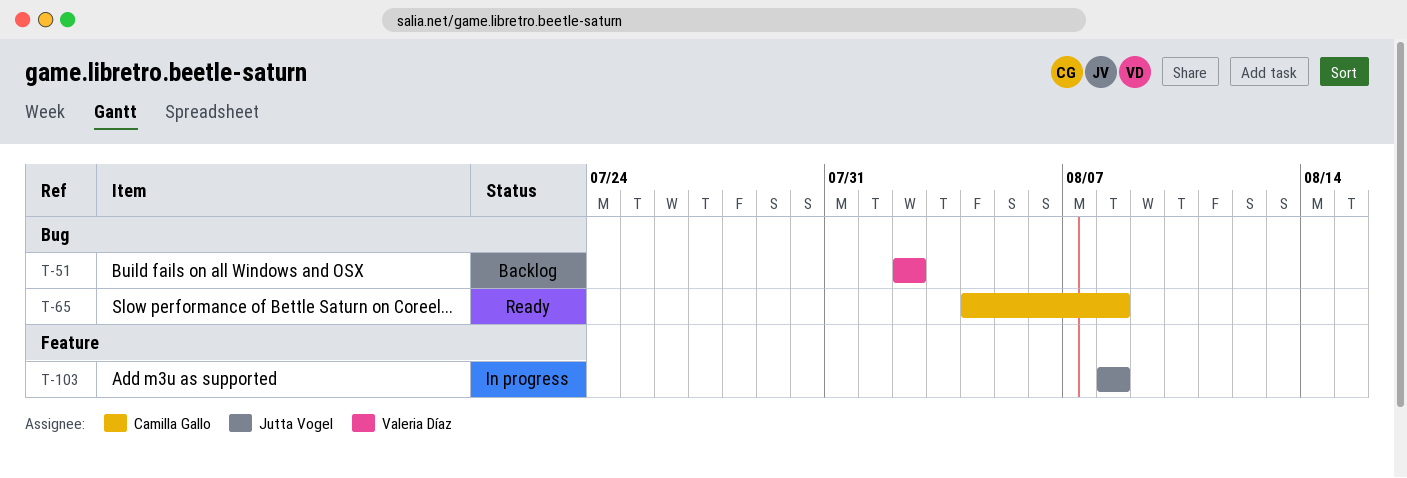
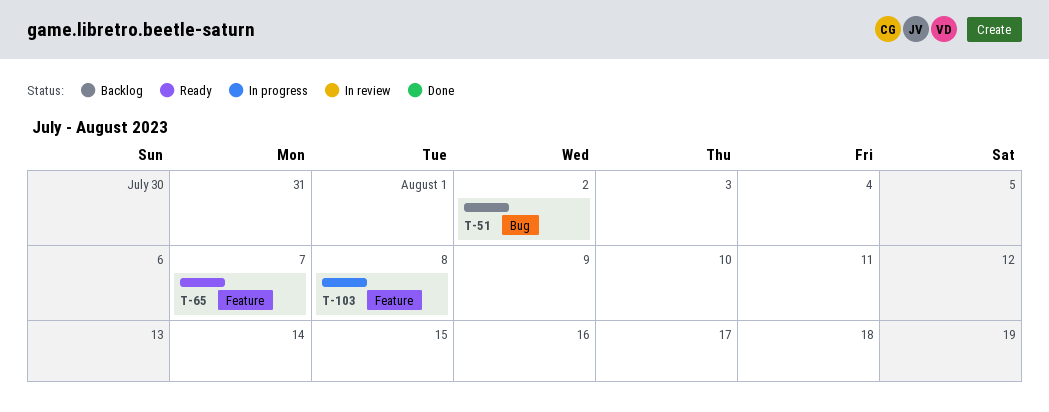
T-65, label: Bug -> Feature
T-65, due: Aug 8 -> Aug 7

